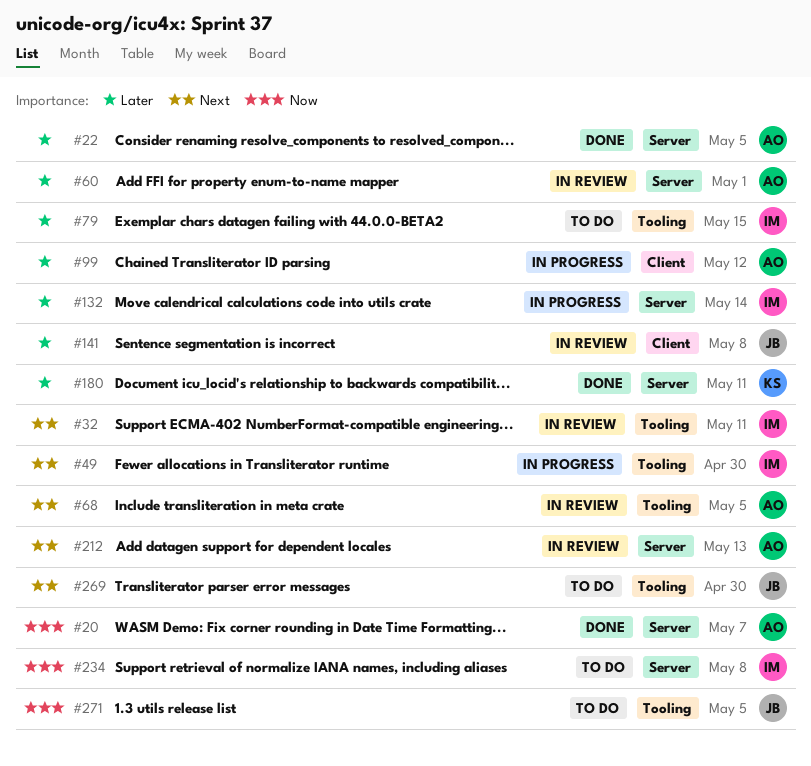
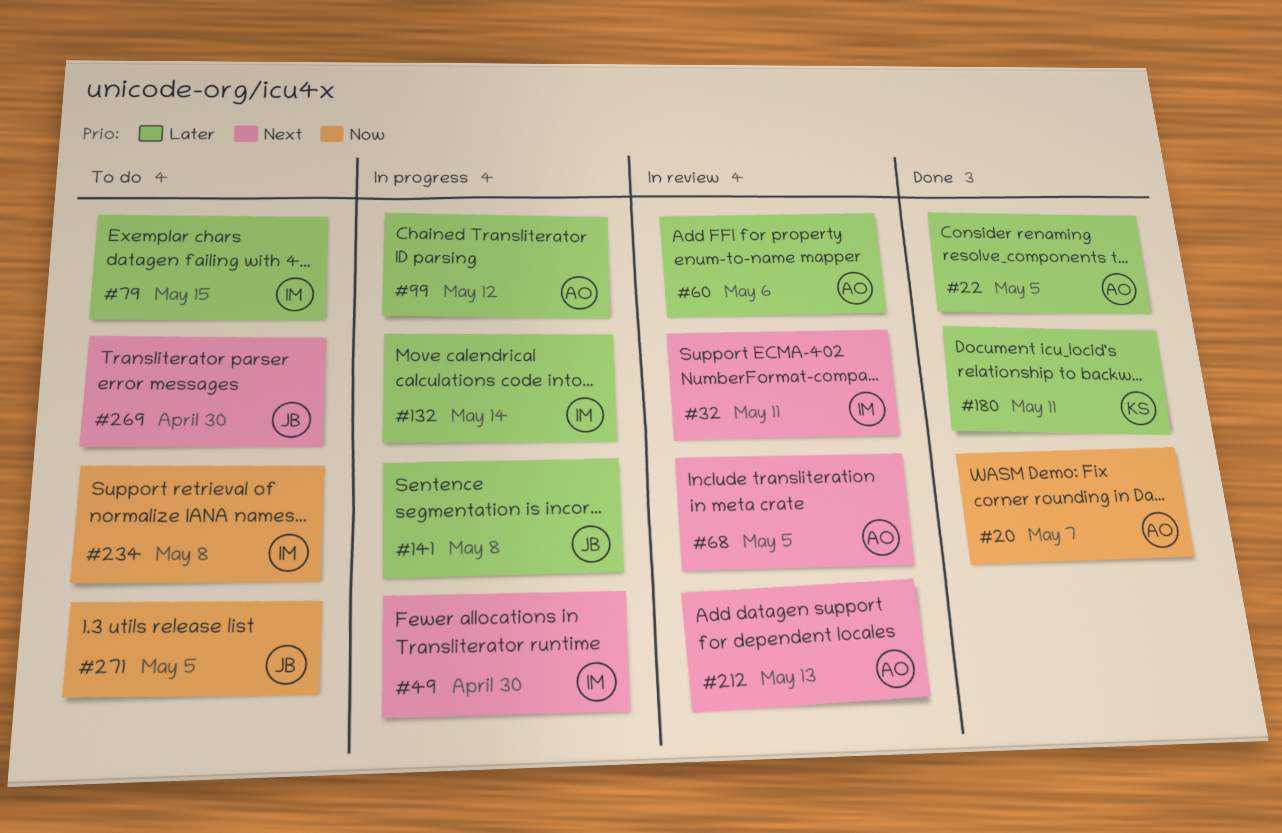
#60, due: May 1 -> May 6
#141, status: In review -> In progress

